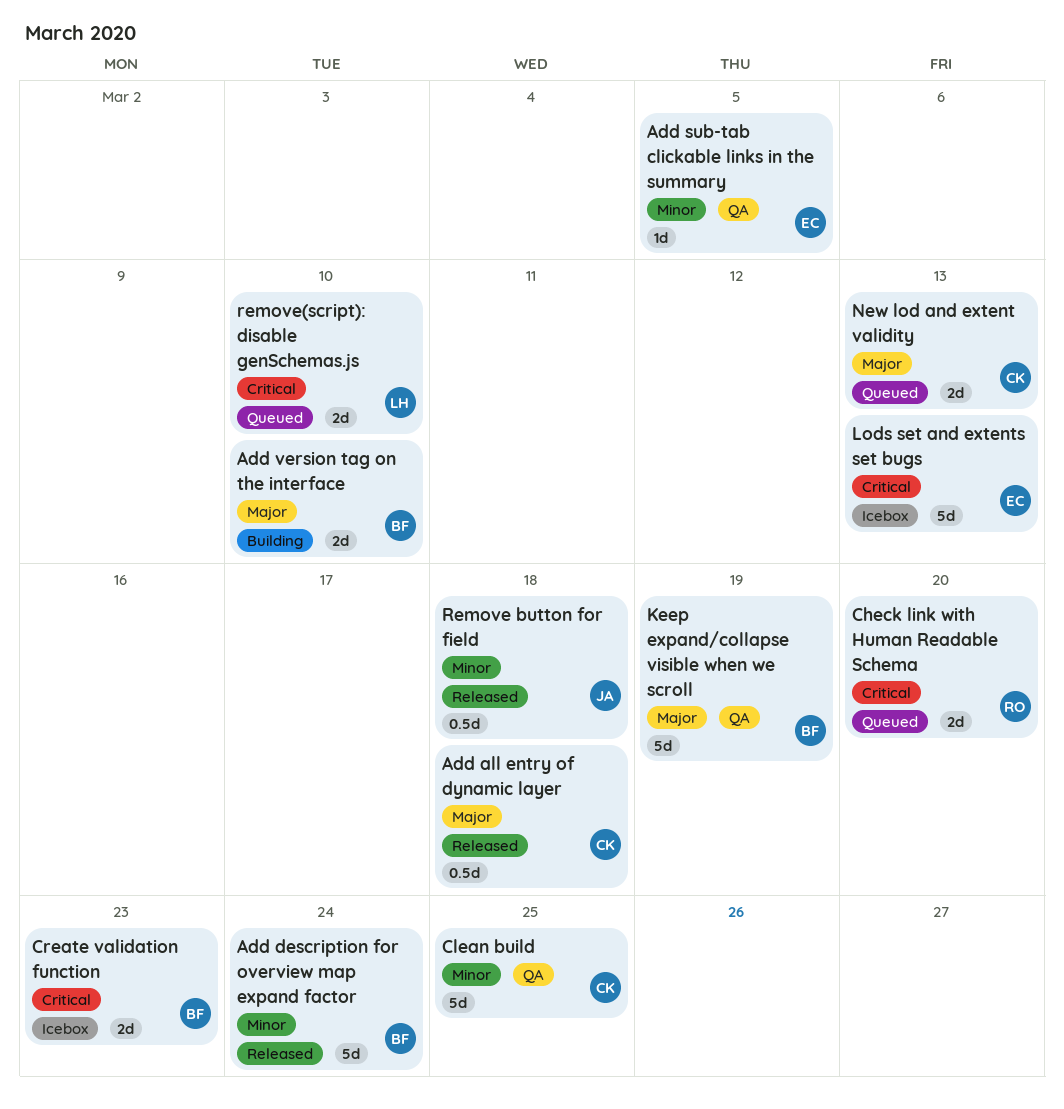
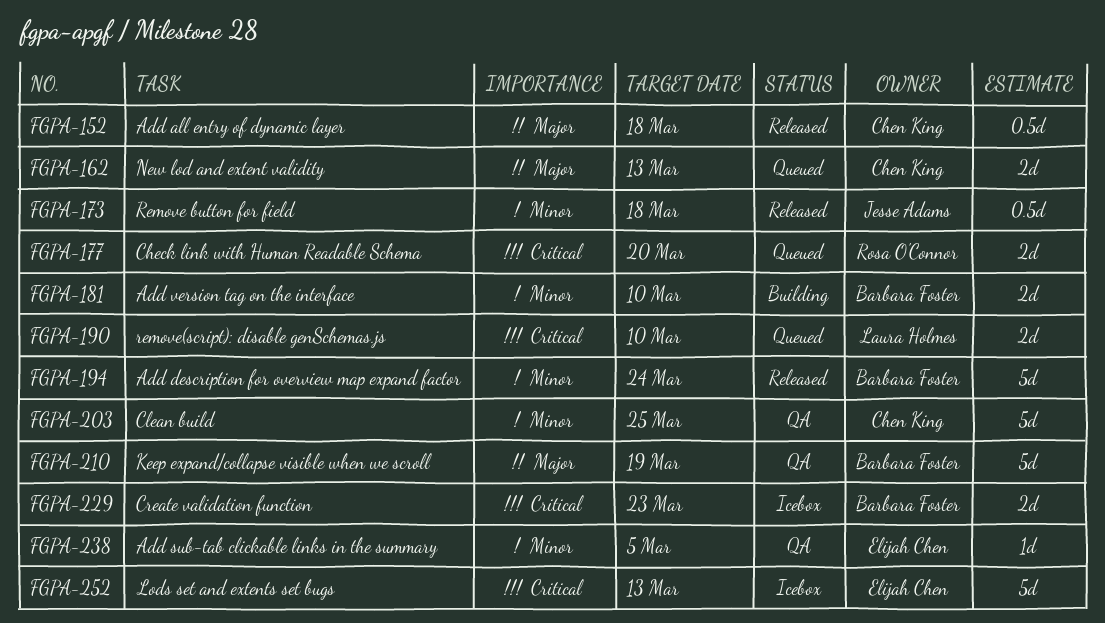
Add version tag on the interface, priority: Major -> Minor

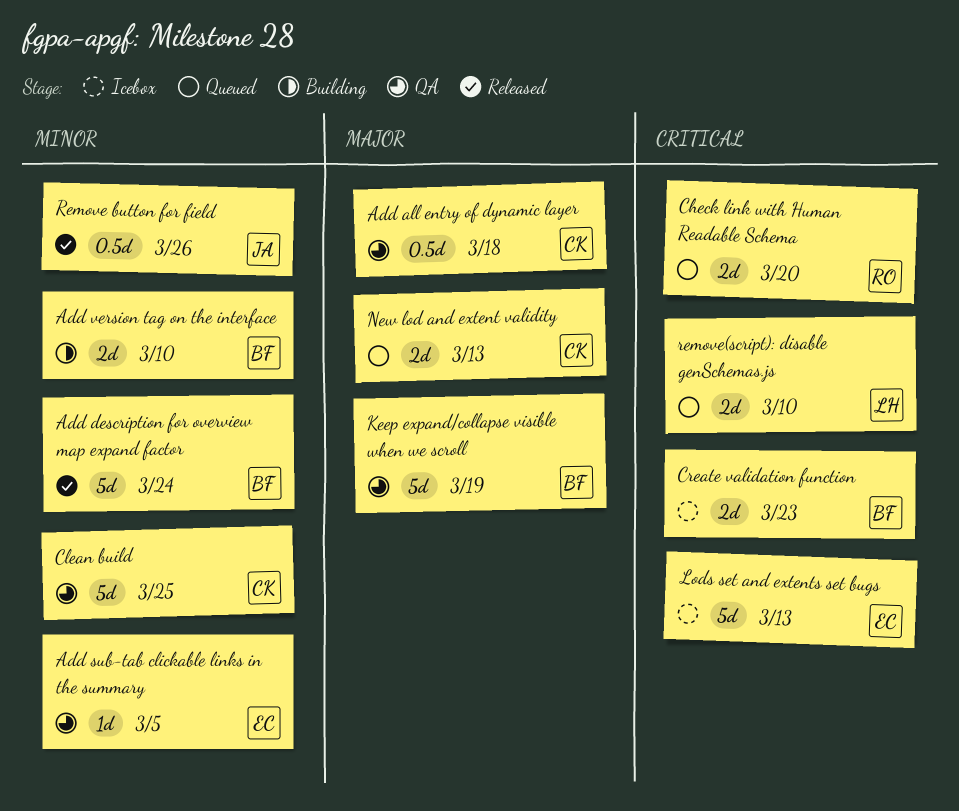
Add all entry of dynamic layer, status: Released -> QA
Remove button for field, due: Mar 18 -> Mar 26

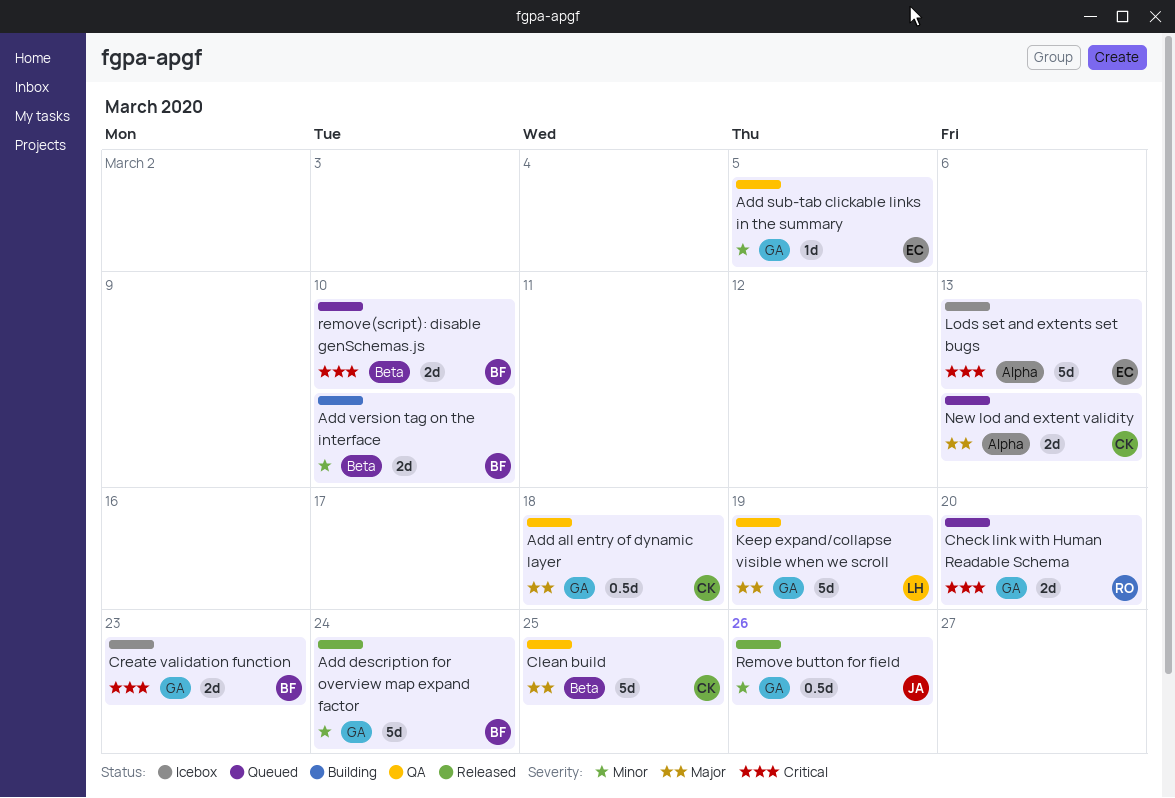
Clean build, priority: Minor -> Major
Keep expand/collapse visible when we scroll, owner: BF -> LH
remove(script): disable genSchemas.js, owner: LH -> BF

